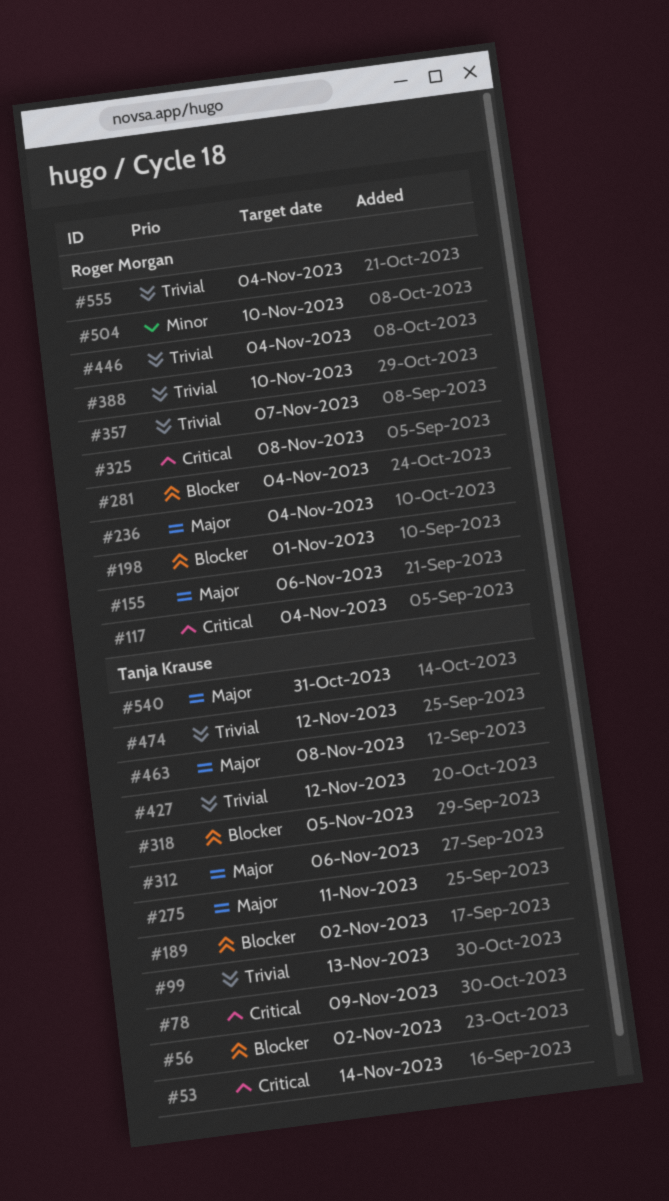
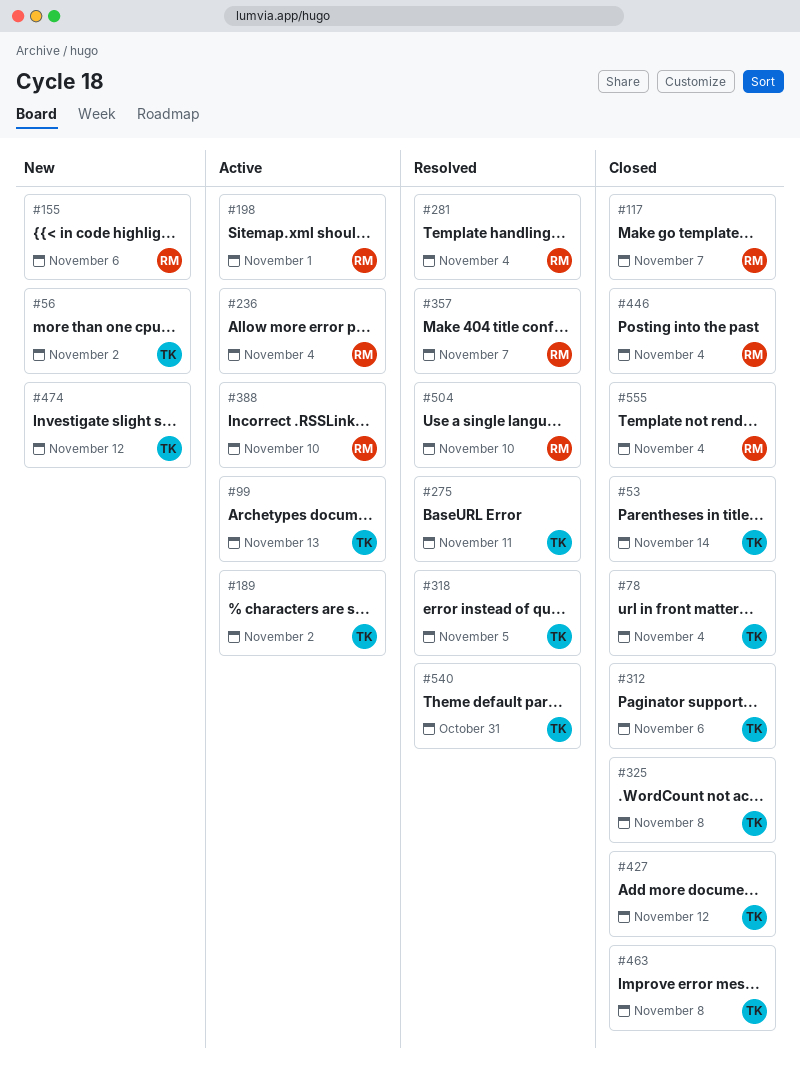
#78, due: Nov 9 -> Nov 4
#117, due: Nov 4 -> Nov 7
#325, owner: Roger Morgan -> Tanja Krause

